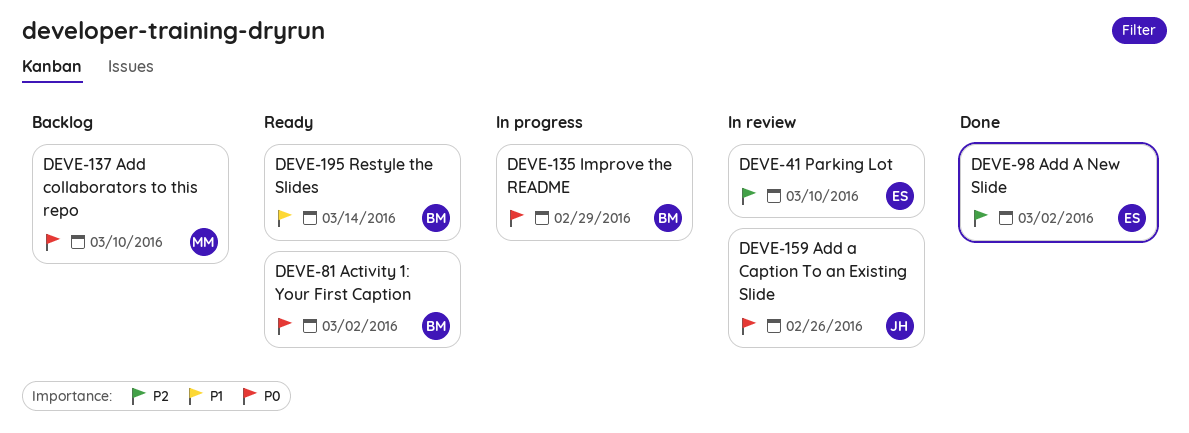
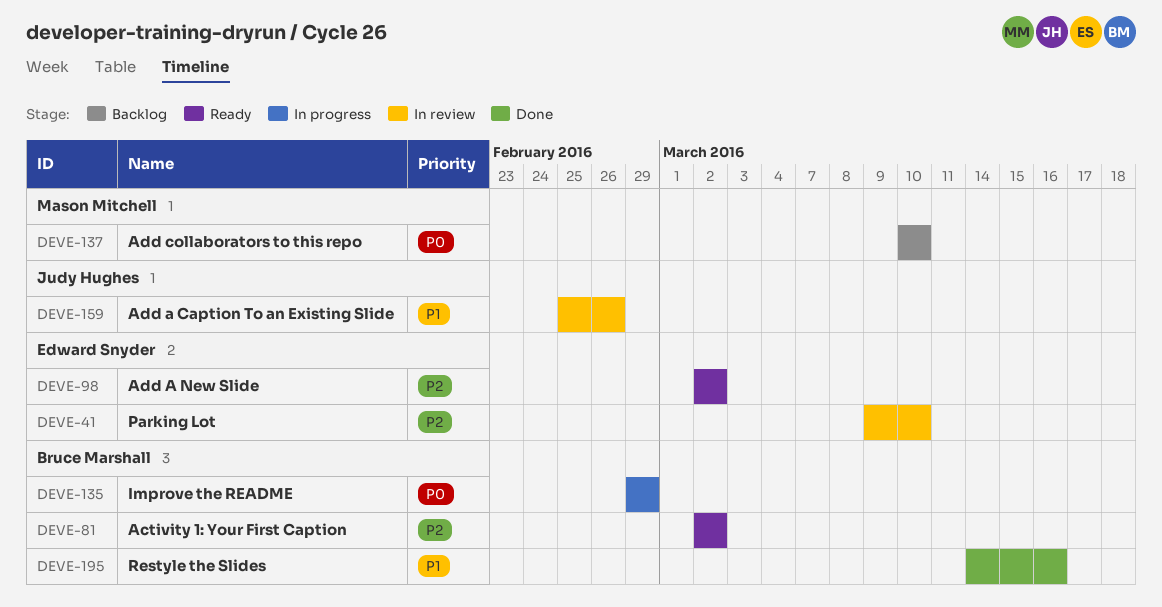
DEVE-81, priority: P0 -> P2
DEVE-98, status: Done -> Ready
DEVE-159, priority: P0 -> P1
DEVE-195, status: Ready -> Done
DEVE-195, due: Mar 14 -> Mar 16

